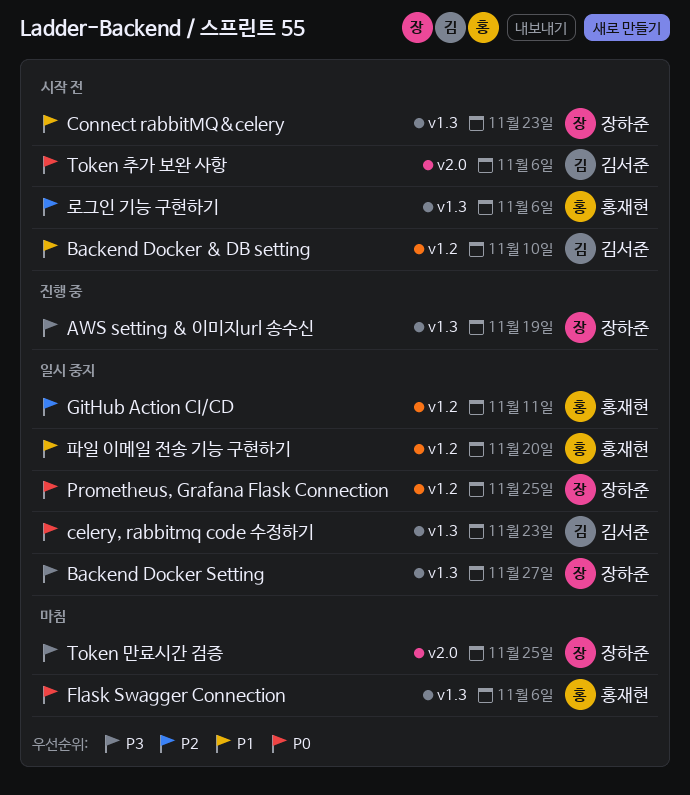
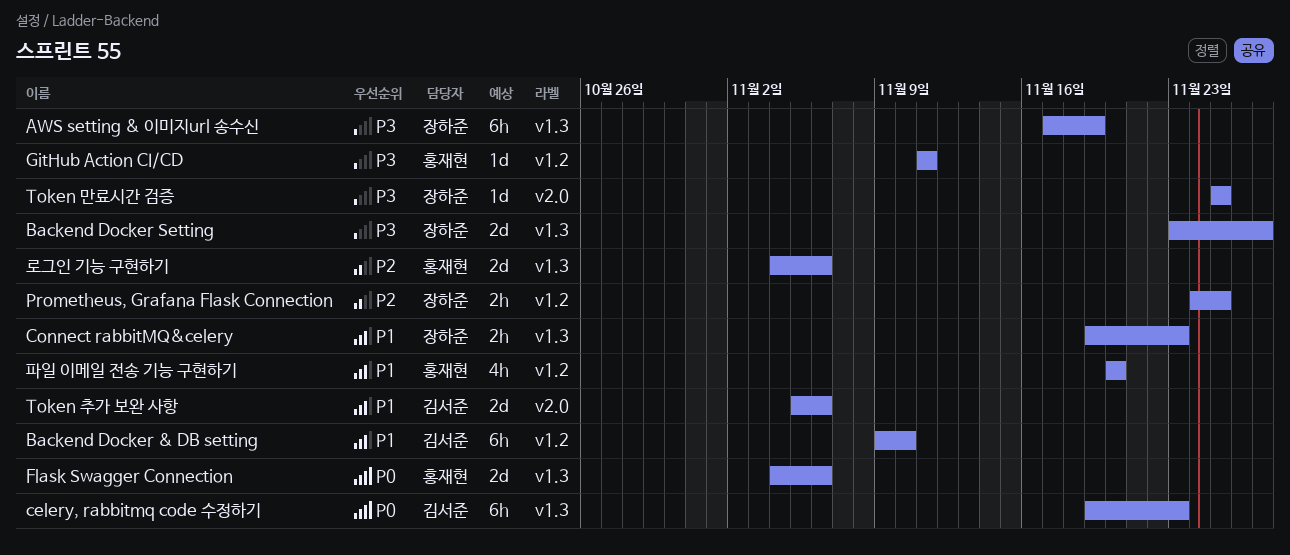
GitHub Action CI/CD, priority: P2 -> P3
Prometheus, Grafana Flask Connection, priority: P0 -> P2
Token 추가 보완 사항, priority: P0 -> P1

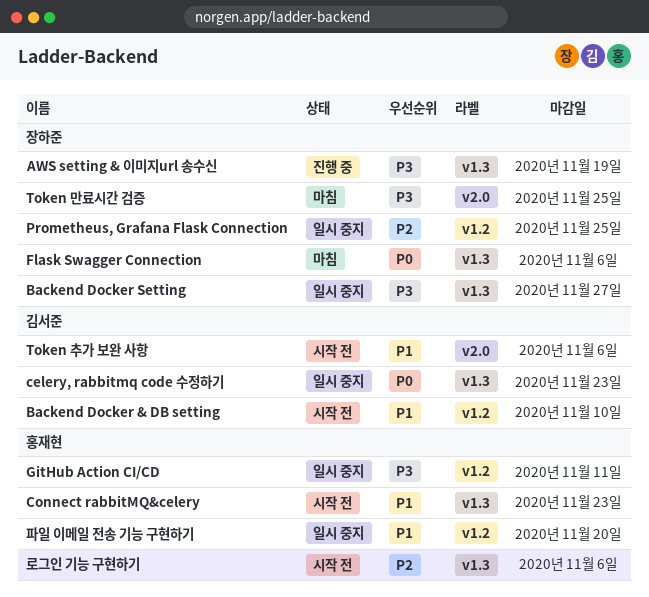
Connect rabbitMQ&celery, owner: 장하준 -> 홍재현
Flask Swagger Connection, owner: 홍재현 -> 장하준

